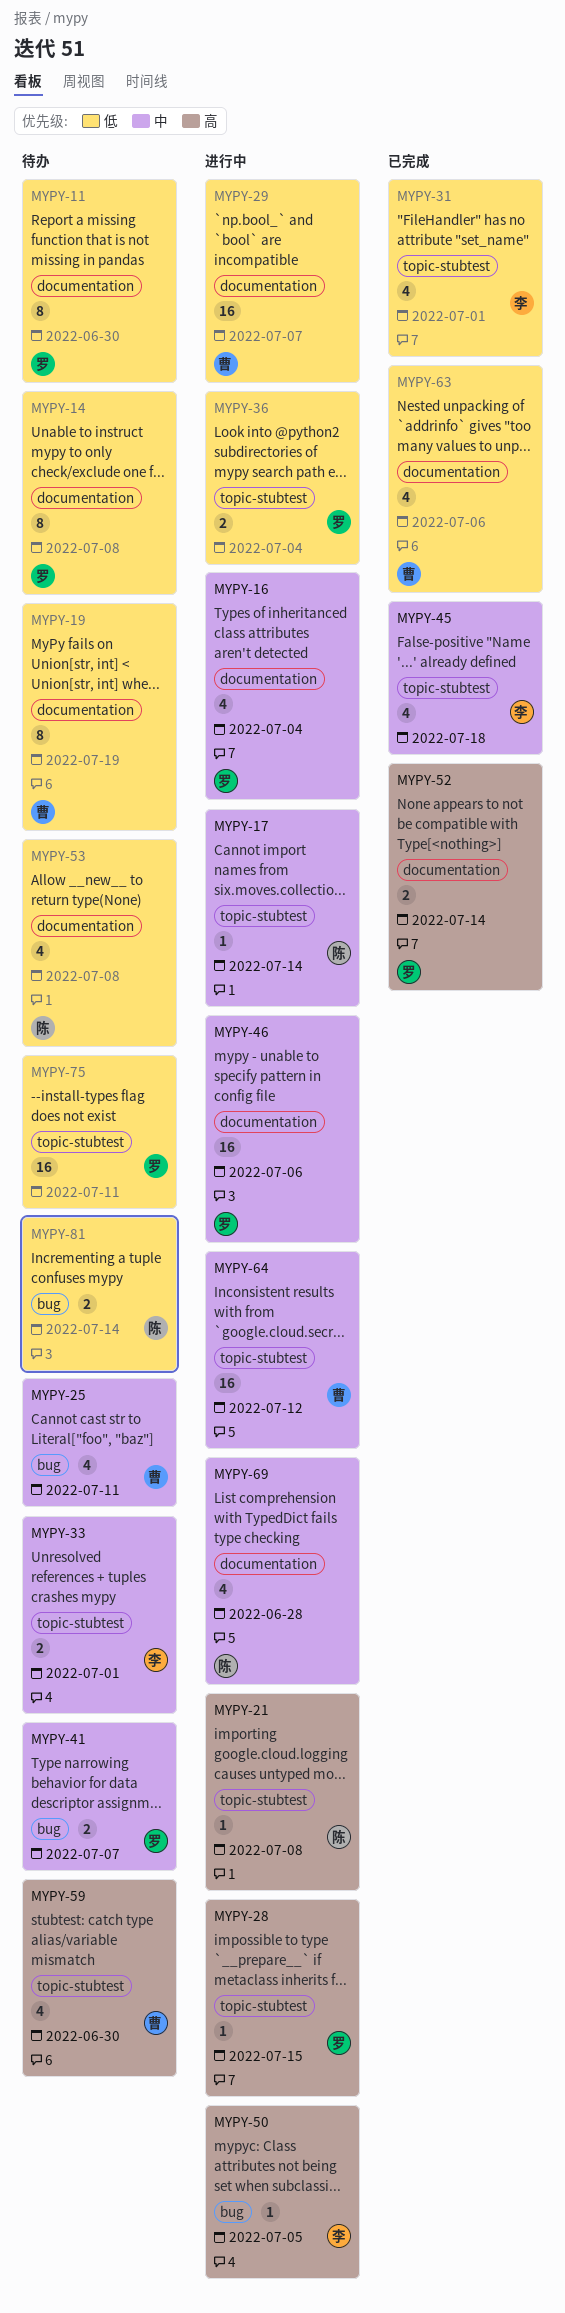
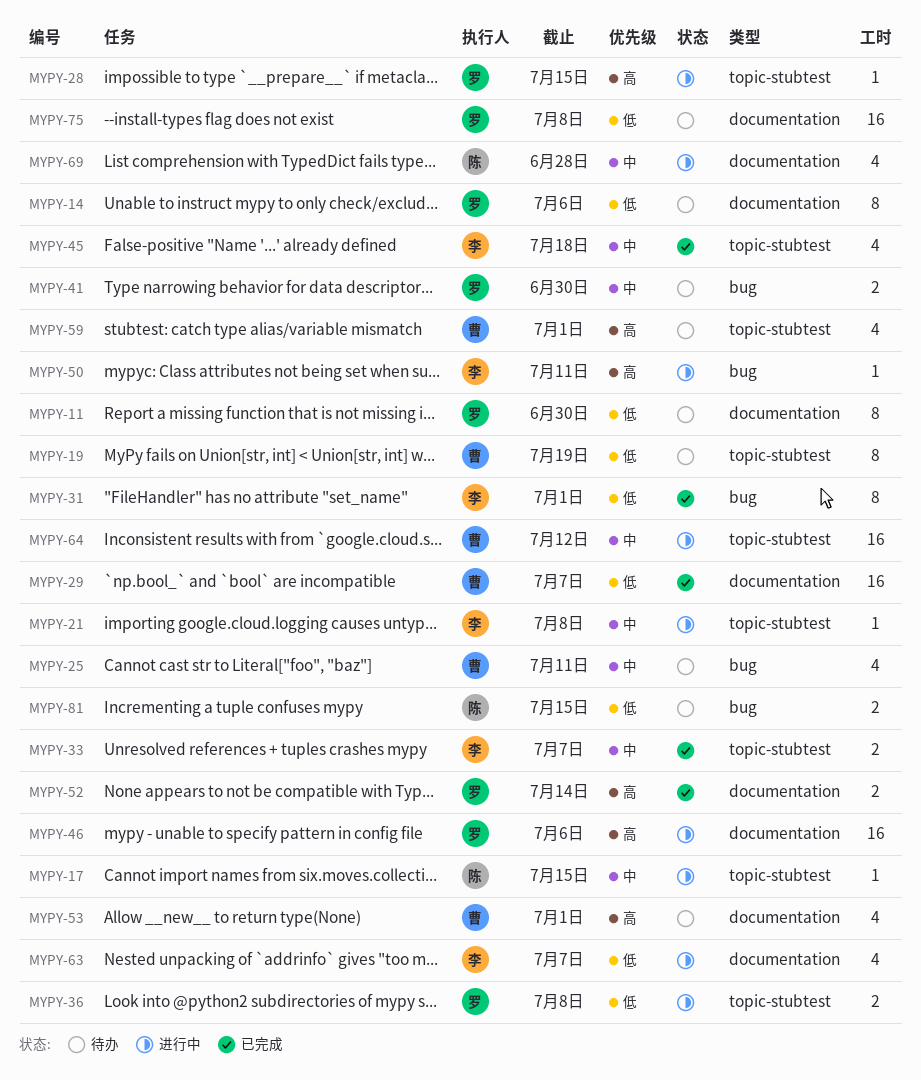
MYPY-14, due: Jul 8 -> Jul 6
MYPY-16: present -> none
MYPY-17, due: Jul 14 -> Jul 15
MYPY-19, label: documentation -> topic-stubtest
MYPY-21, owner: 陈 -> 李
MYPY-21, priority: 高 -> 中
MYPY-29, status: 进行中 -> 已完成
MYPY-31, label: topic-stubtest -> bug
MYPY-31, estimate: 4 -> 8
MYPY-33, status: 待办 -> 已完成
MYPY-33, due: Jul 1 -> Jul 7
MYPY-36, due: Jul 4 -> Jul 8
MYPY-41, due: Jul 7 -> Jun 30
MYPY-46, priority: 中 -> 高
MYPY-50, due: Jul 5 -> Jul 11
MYPY-53, owner: 陈 -> 曹
MYPY-53, priority: 低 -> 高
MYPY-53, due: Jul 8 -> Jul 1
MYPY-59, due: Jun 30 -> Jul 1
MYPY-63, status: 已完成 -> 进行中
MYPY-63, owner: 曹 -> 李
MYPY-63, due: Jul 6 -> Jul 7
MYPY-75, label: topic-stubtest -> documentation
MYPY-75, due: Jul 11 -> Jul 8
MYPY-81, due: Jul 14 -> Jul 15

